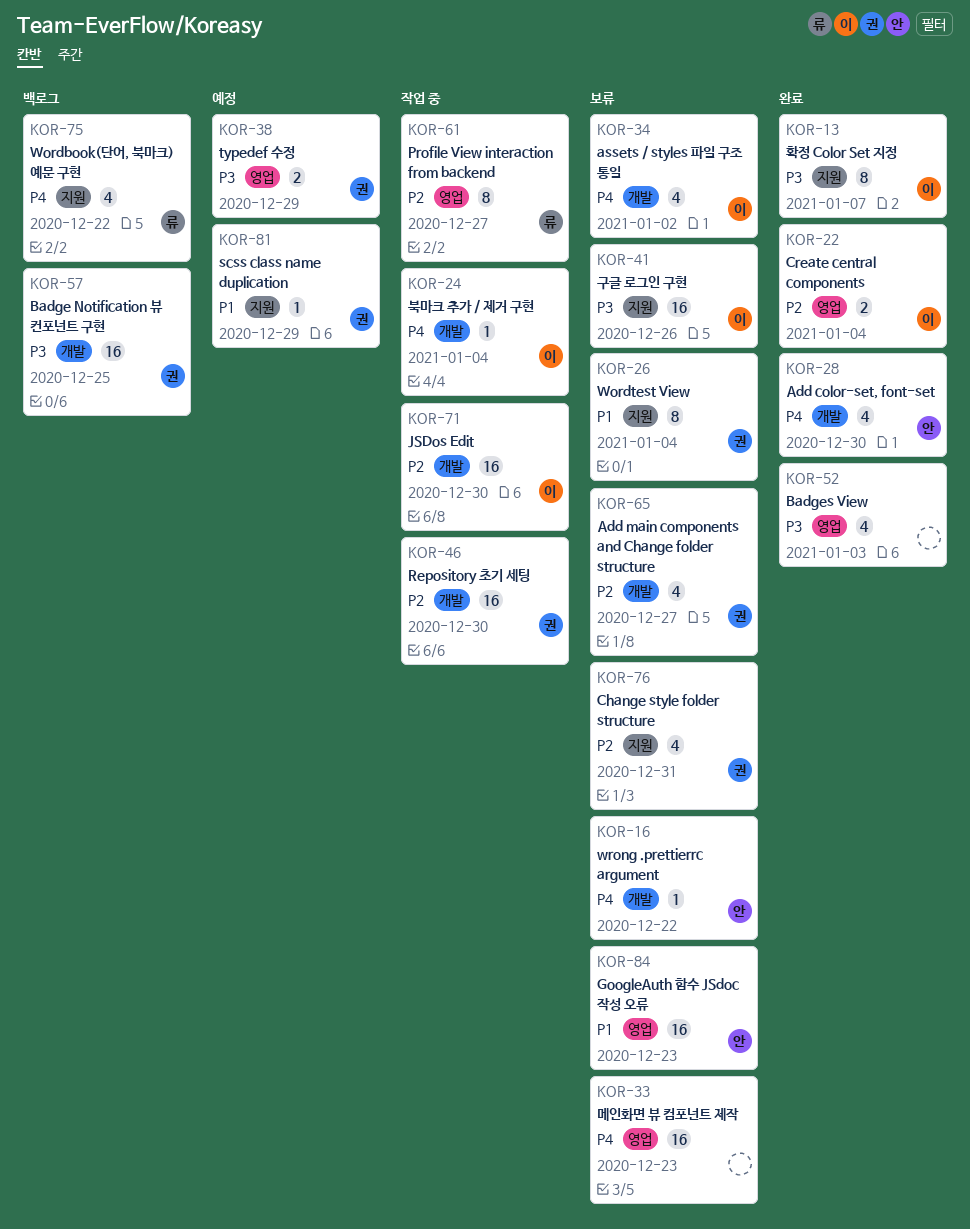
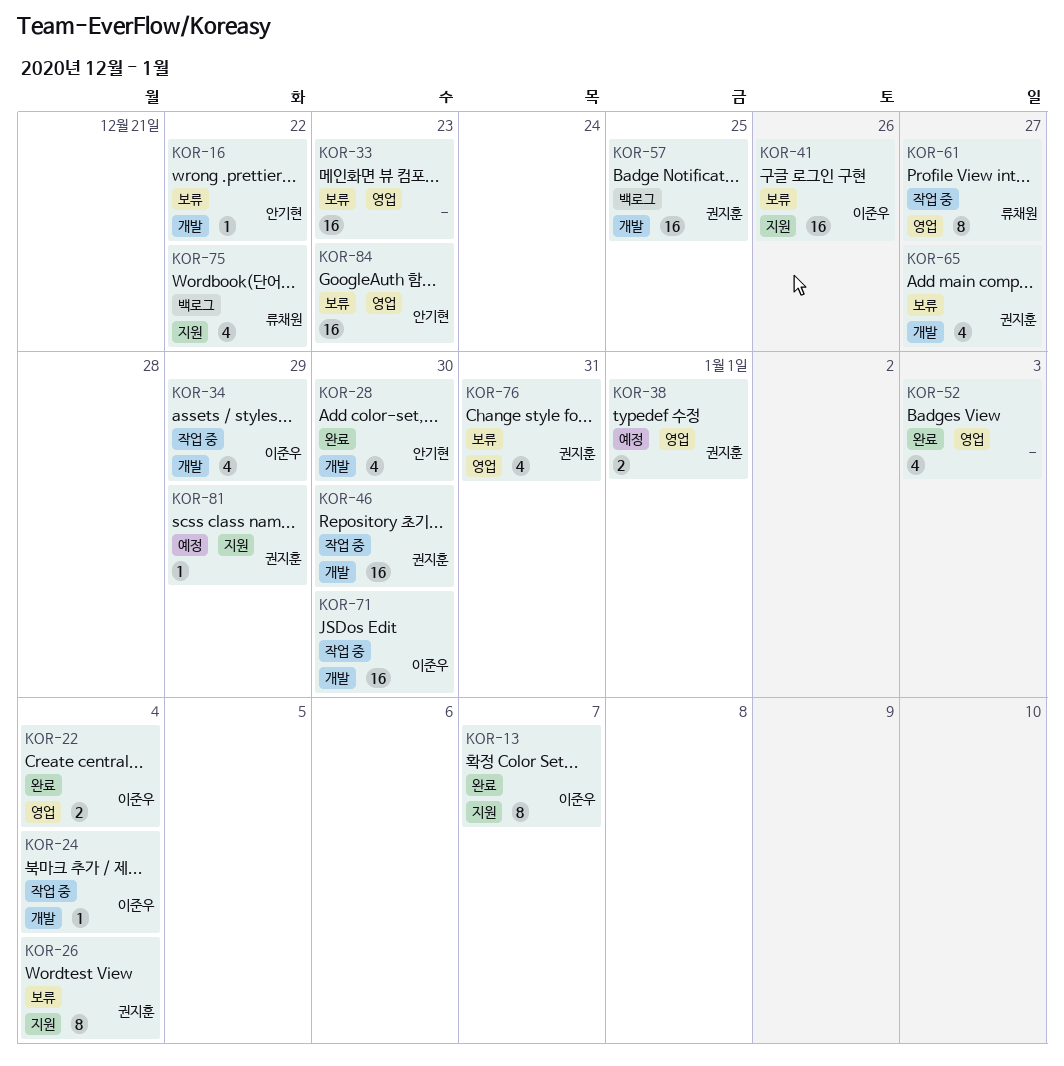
KOR-34, status: 보류 -> 작업 중
KOR-34, due: Jan 2 -> Dec 29
KOR-38, due: Dec 29 -> Jan 1
KOR-76, label: 지원 -> 영업

